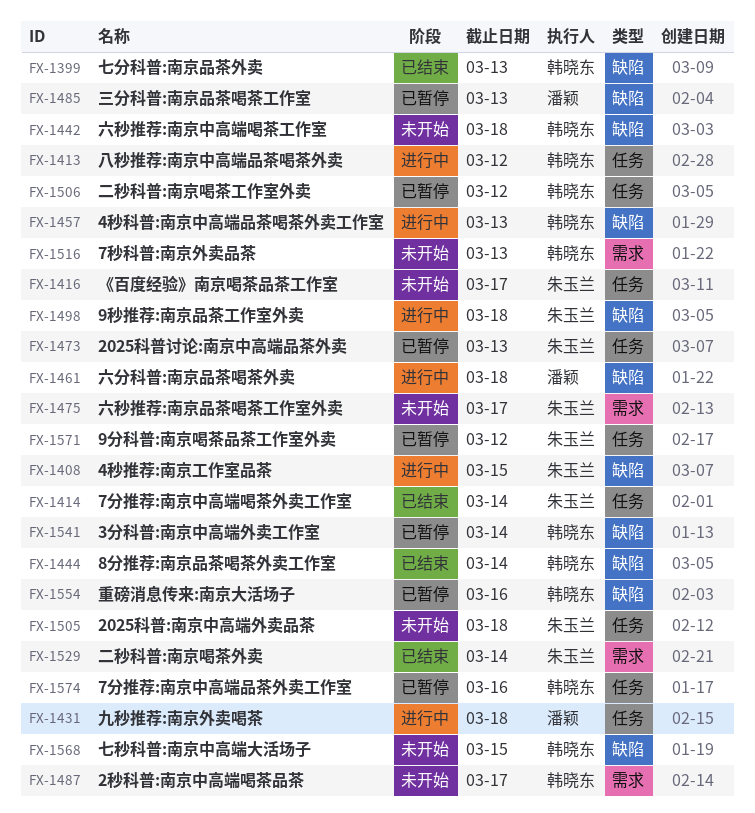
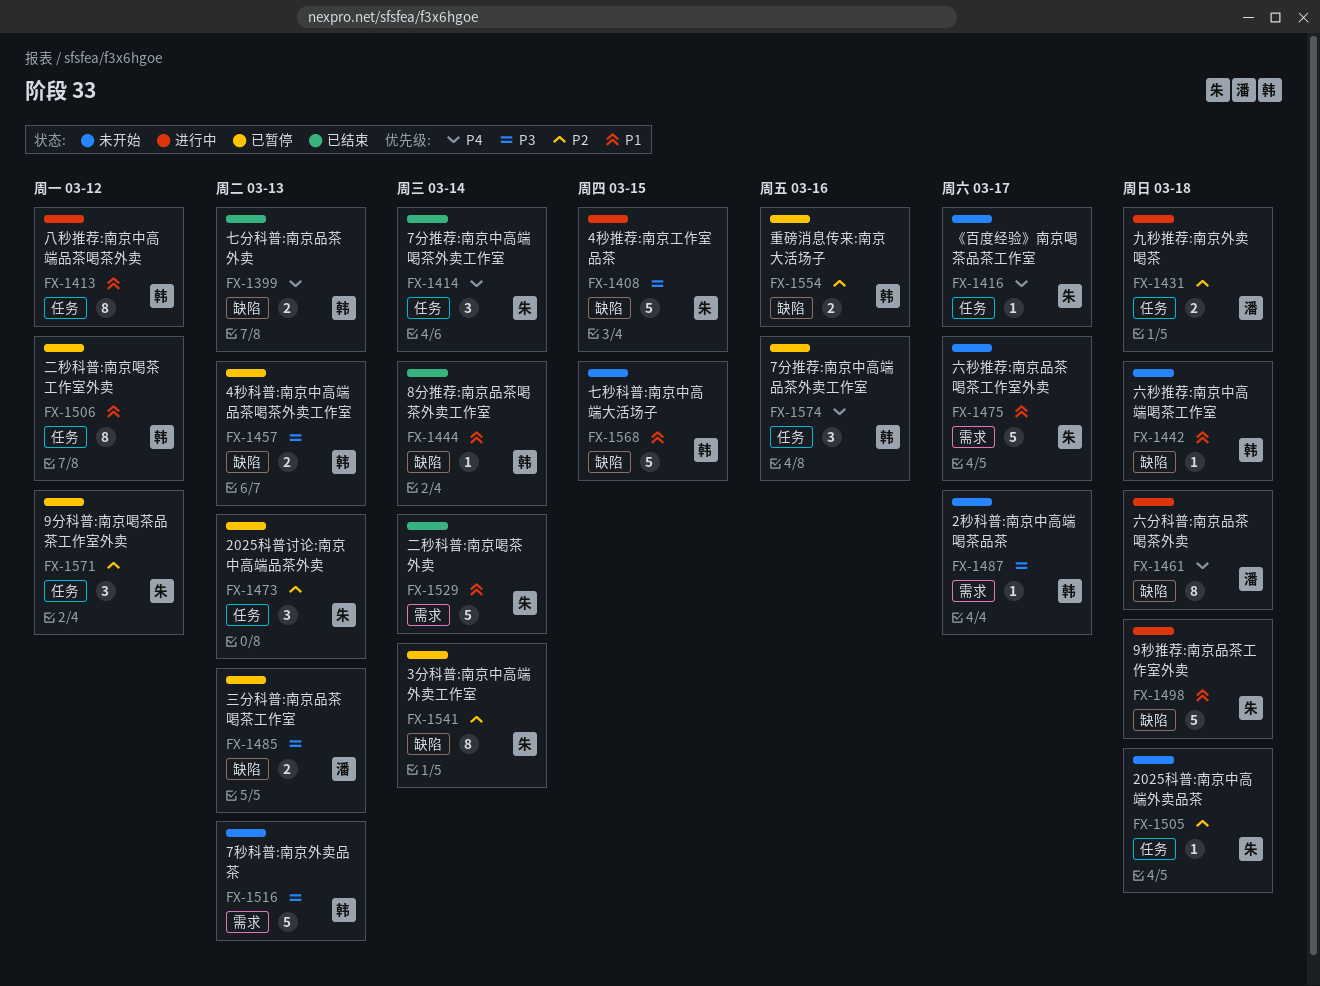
FX-1457, status: 进行中 -> 已暂停
FX-1541, owner: 韩晓东 -> 朱玉兰

